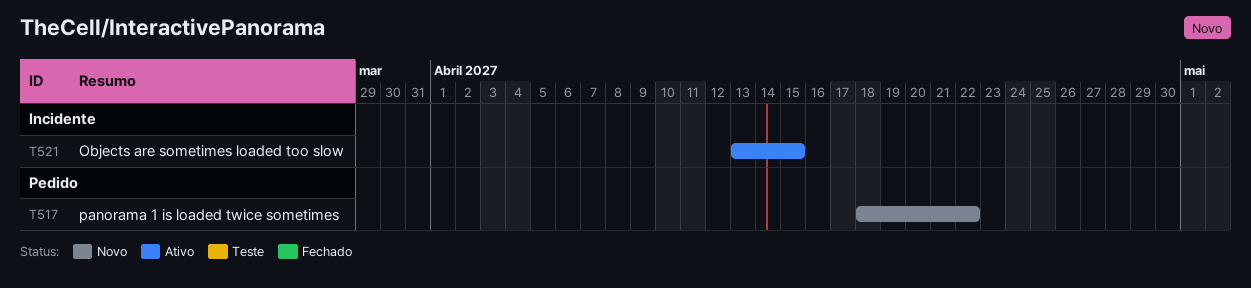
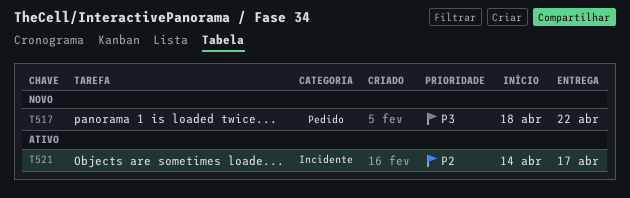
T521, start: Apr 13 -> Apr 14
T521, due: Apr 15 -> Apr 17

